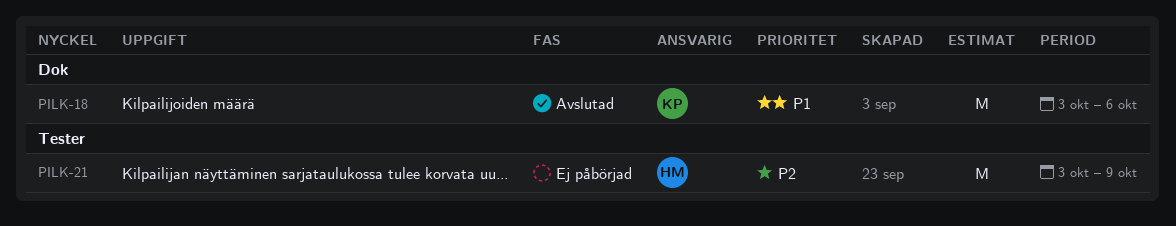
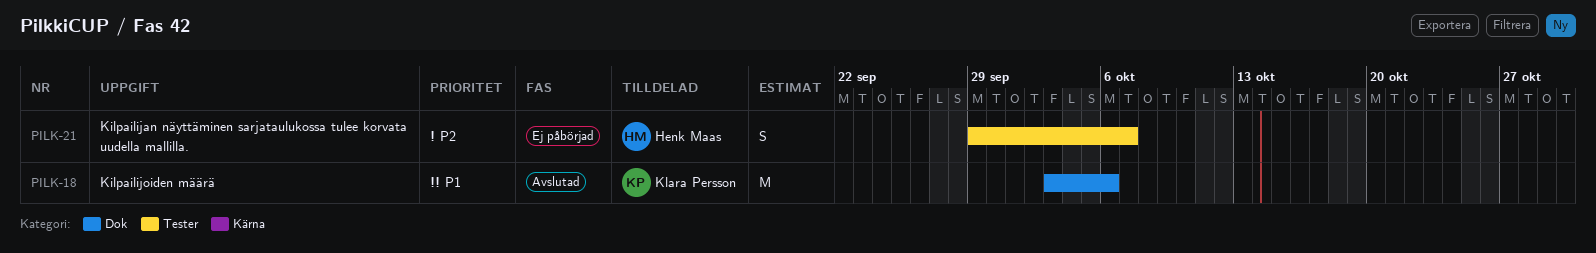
PILK-21, estimate: M -> S
PILK-21, start: Oct 3 -> Sep 29
PILK-21, due: Oct 9 -> Oct 7

